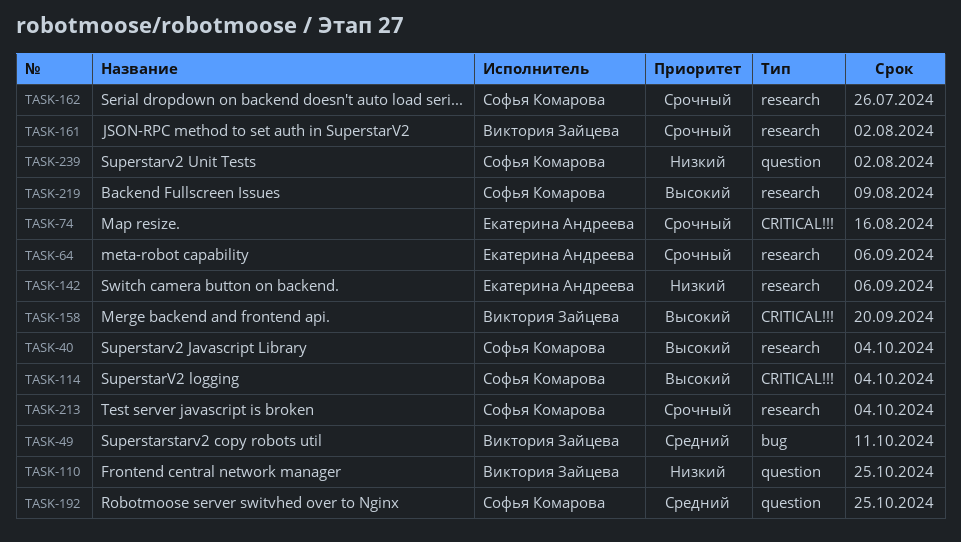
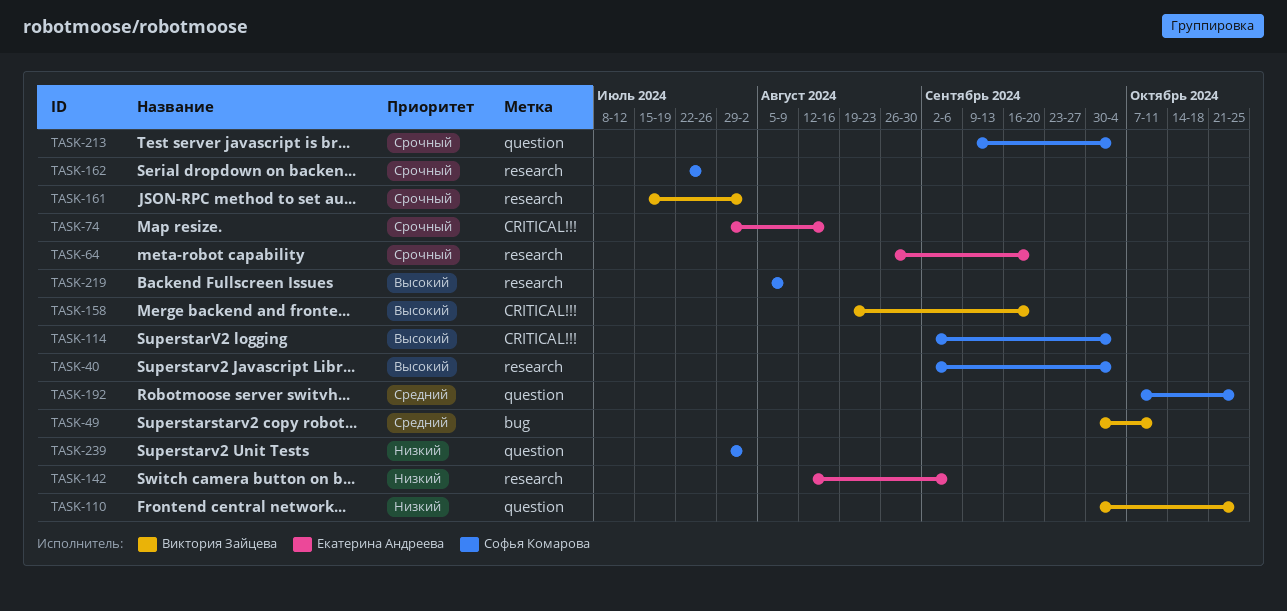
TASK-64, due: Sep 6 -> Sep 20
TASK-213, label: research -> question

